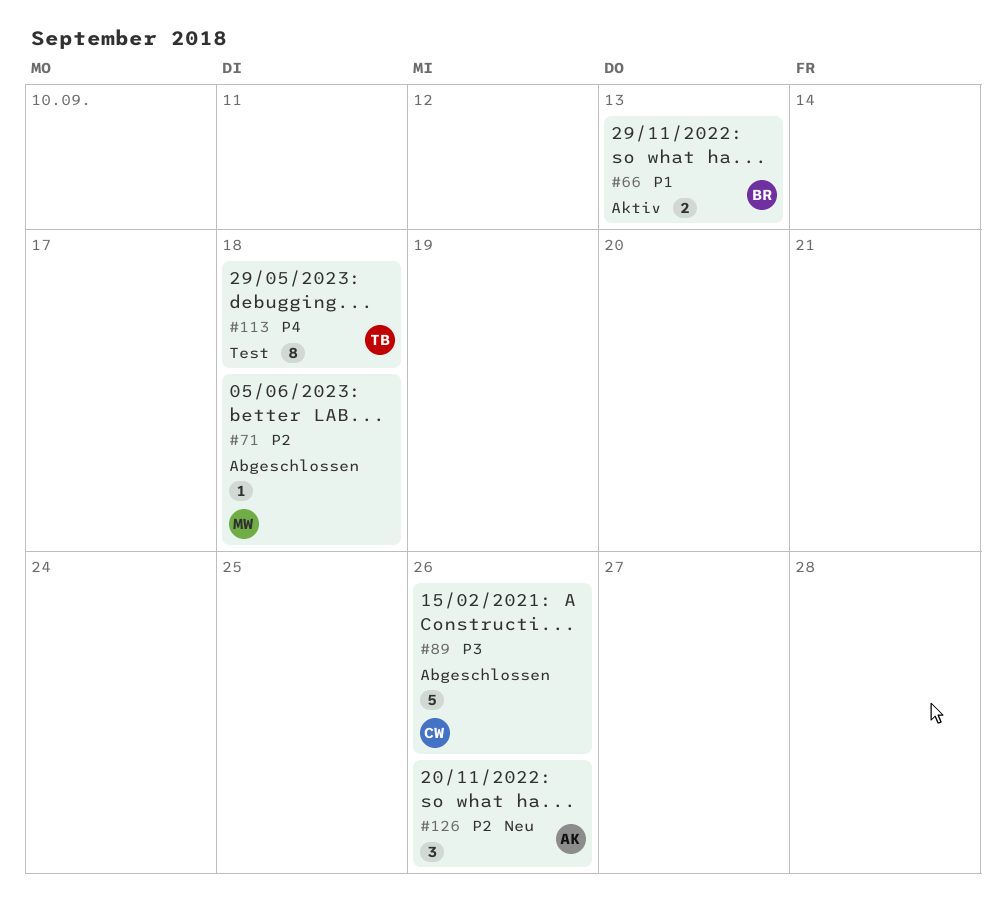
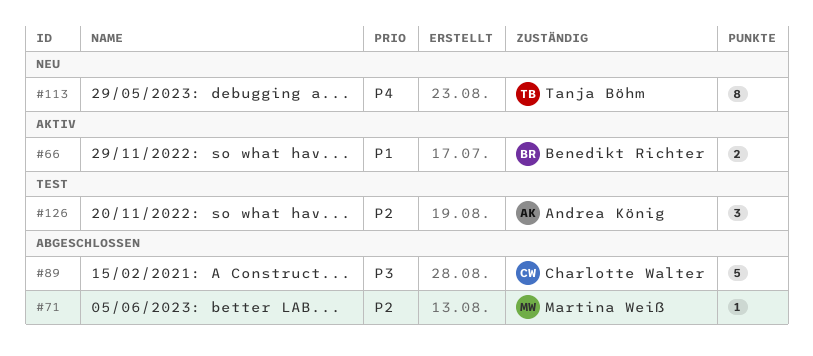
#113, status: Test -> Neu
#126, status: Neu -> Test

